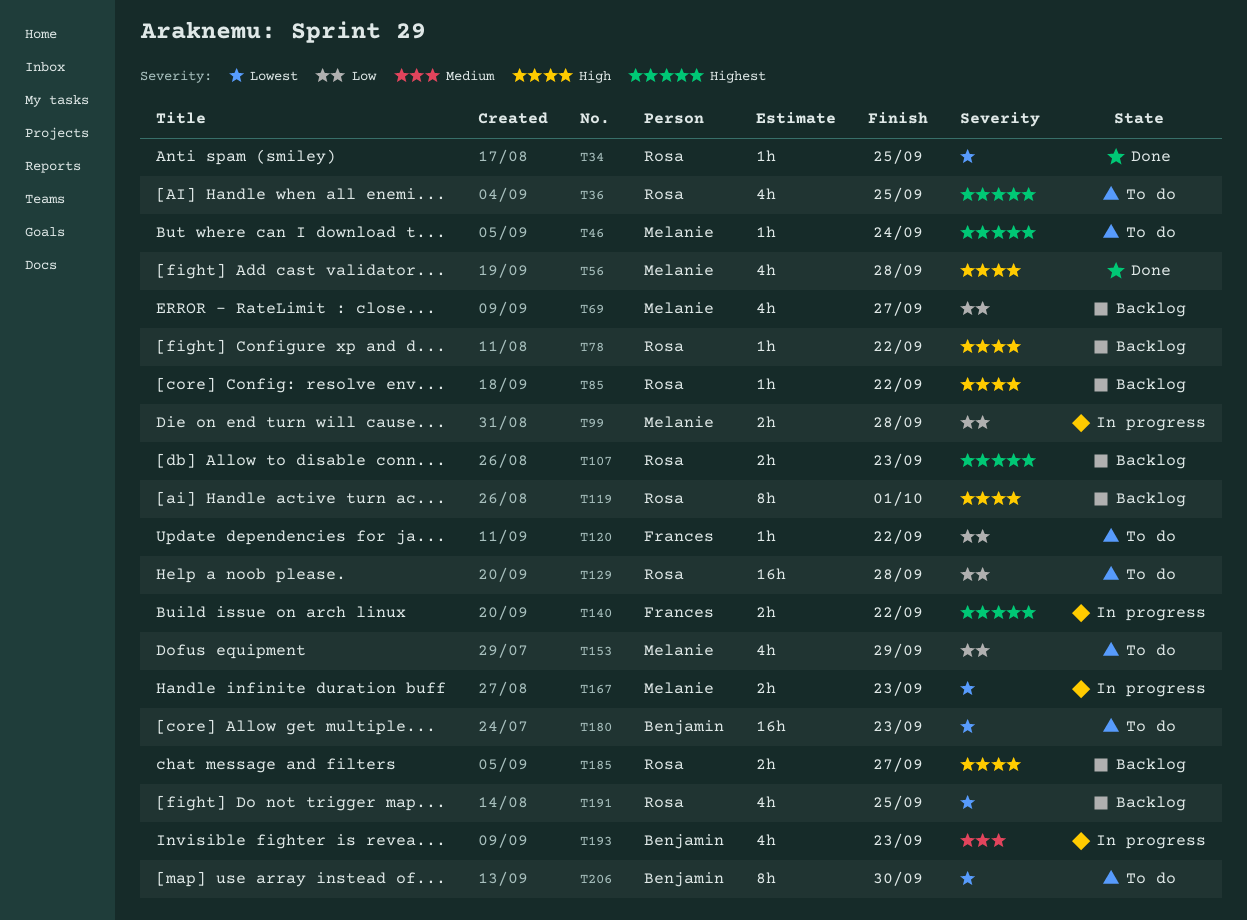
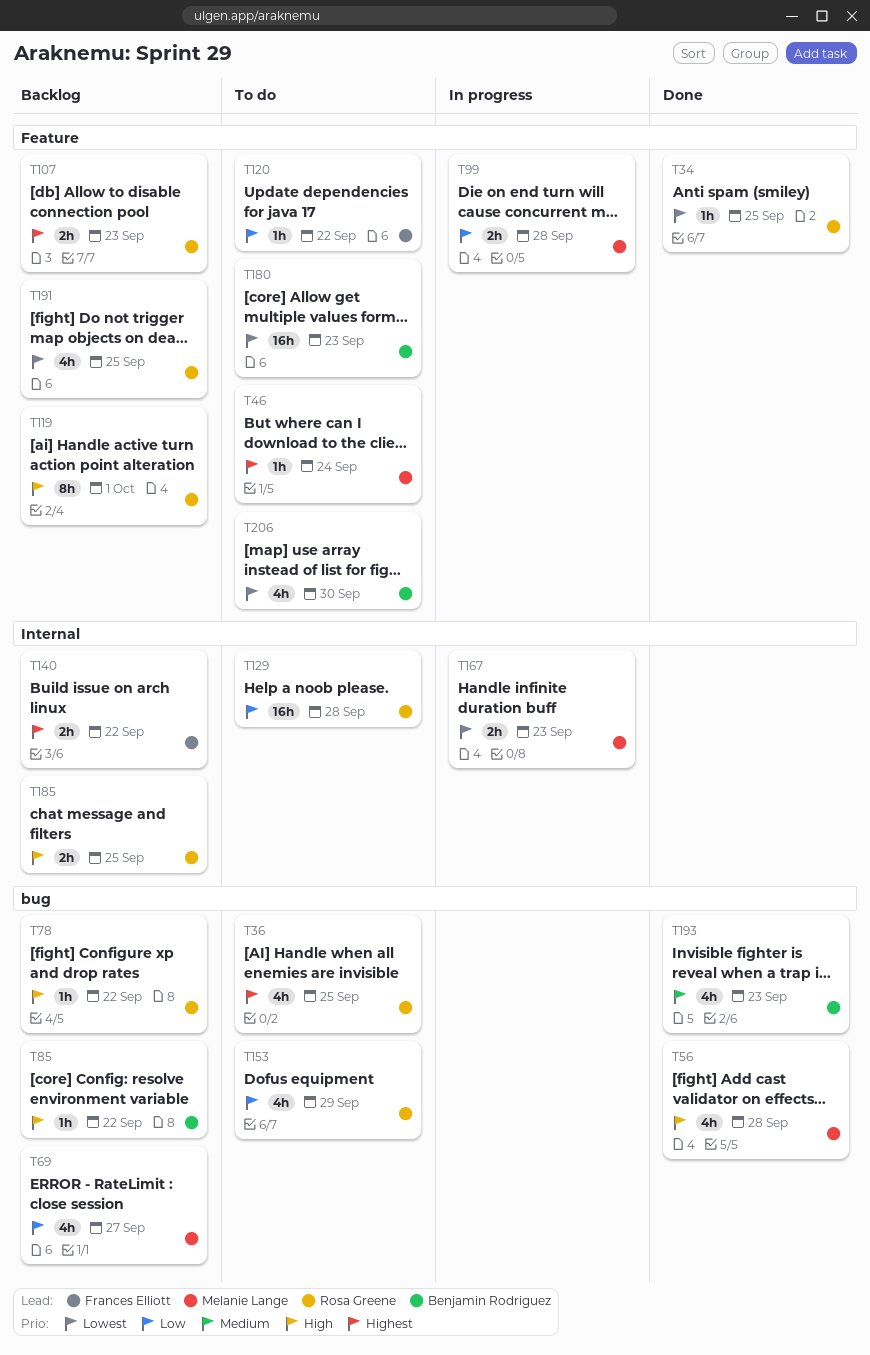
T85, owner: Rosa Greene -> Benjamin Rodriguez
T140, status: In progress -> Backlog
T153, owner: Melanie Lange -> Rosa Greene
T185, due: Sep 27 -> Sep 25
T193, status: In progress -> Done
T206, estimate: 8h -> 4h

